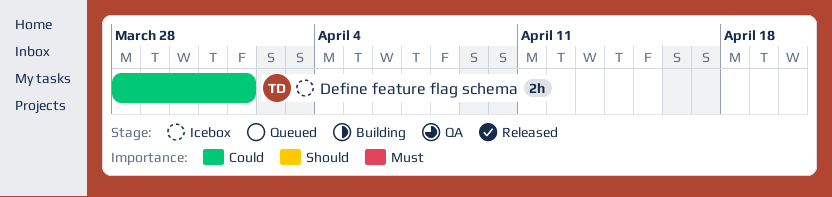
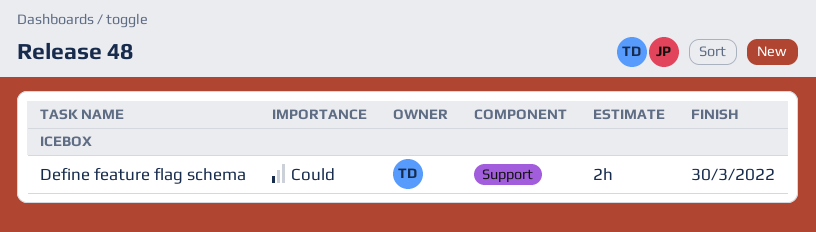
Define feature flag schema, due: Apr 1 -> Mar 30

